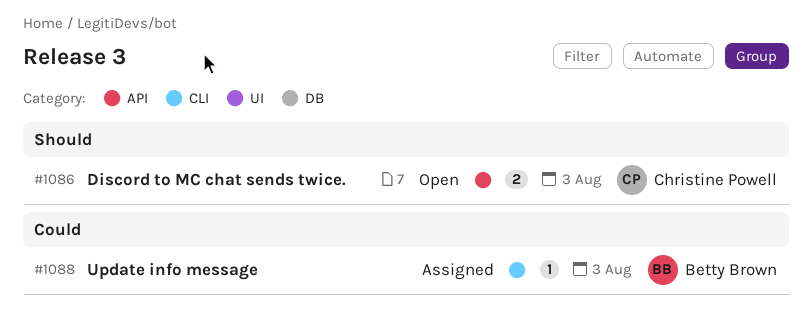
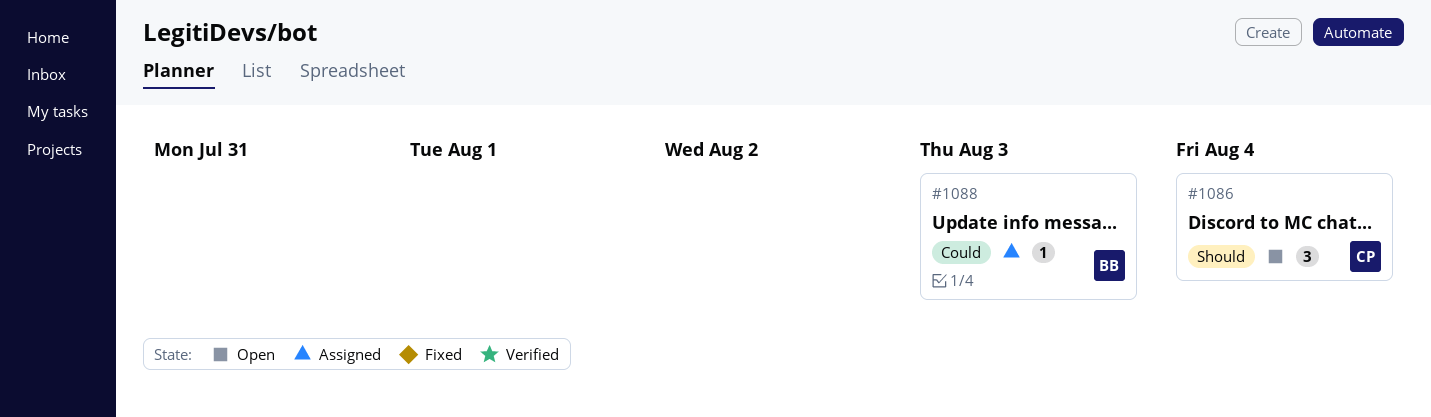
#1086, estimate: 2 -> 3
#1086, due: Aug 3 -> Aug 4

